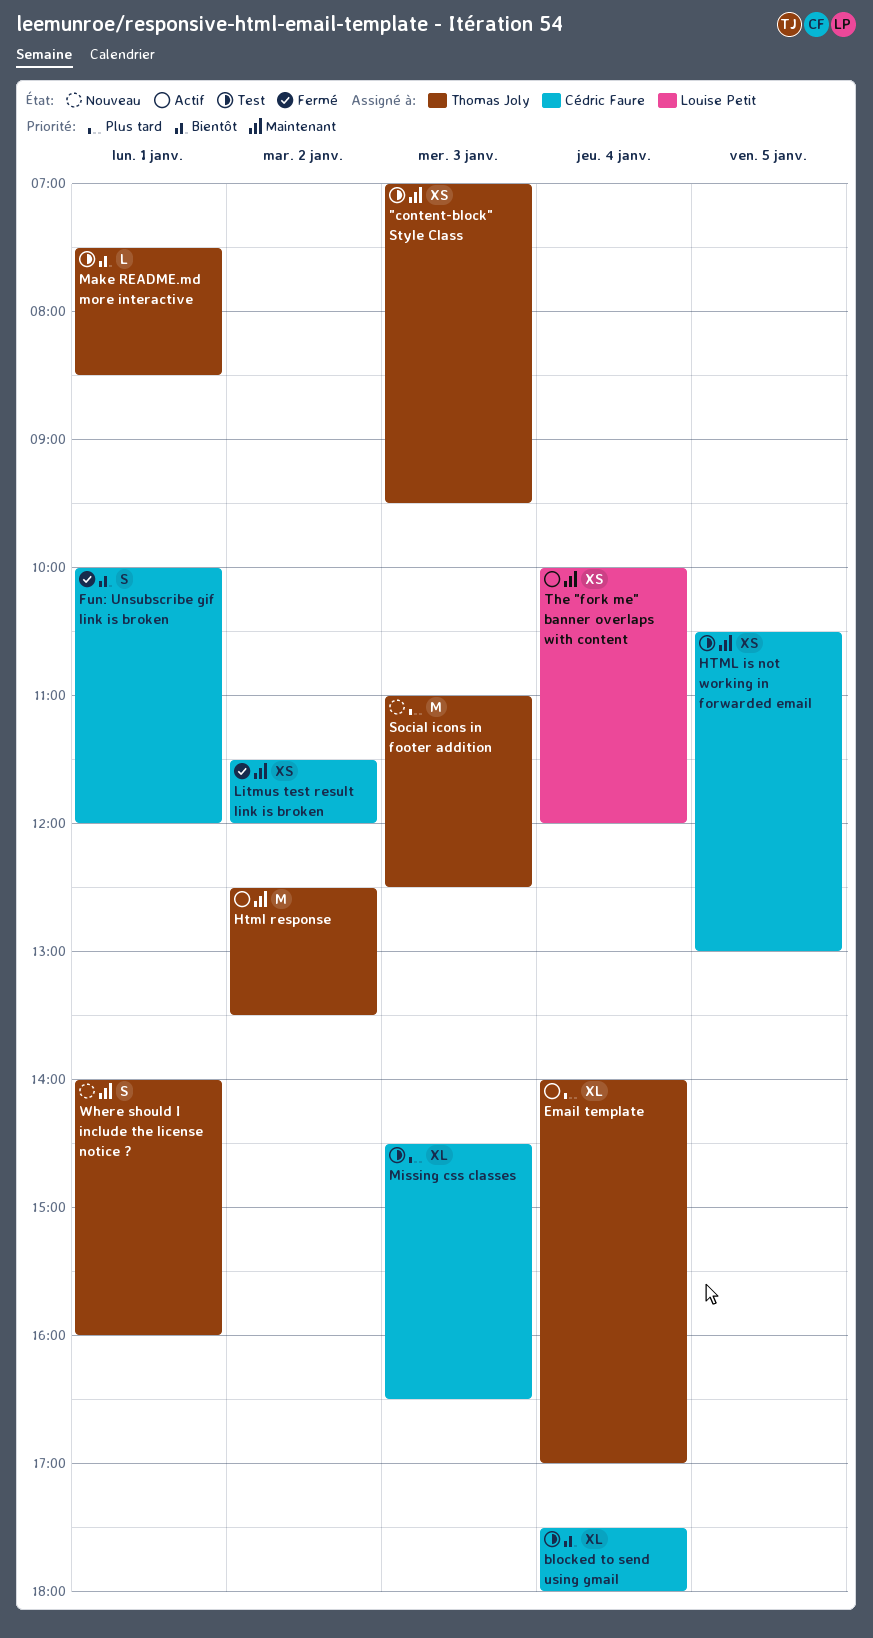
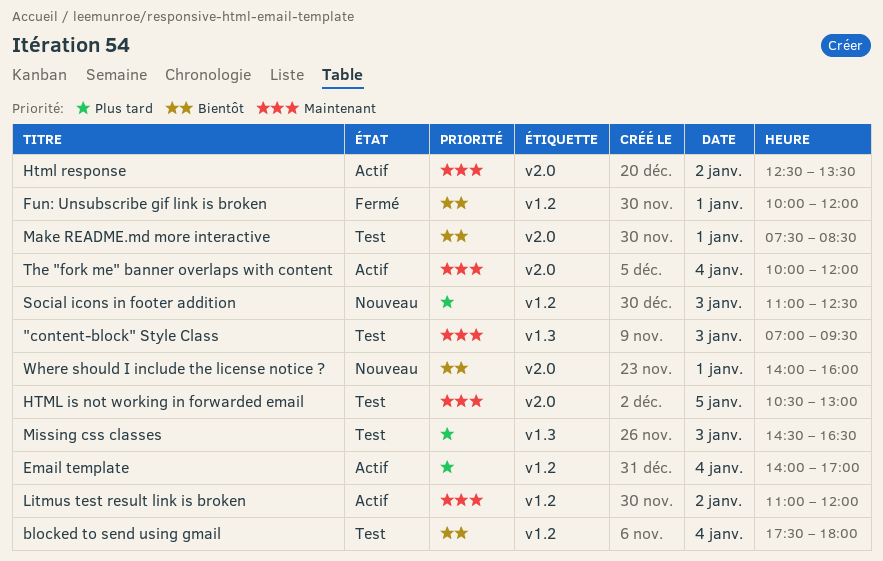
Litmus test result link is broken, status: Fermé -> Actif
Litmus test result link is broken, begins: 11:30 -> 11:00
Where should I include the license notice ?, priority: Maintenant -> Bientôt

